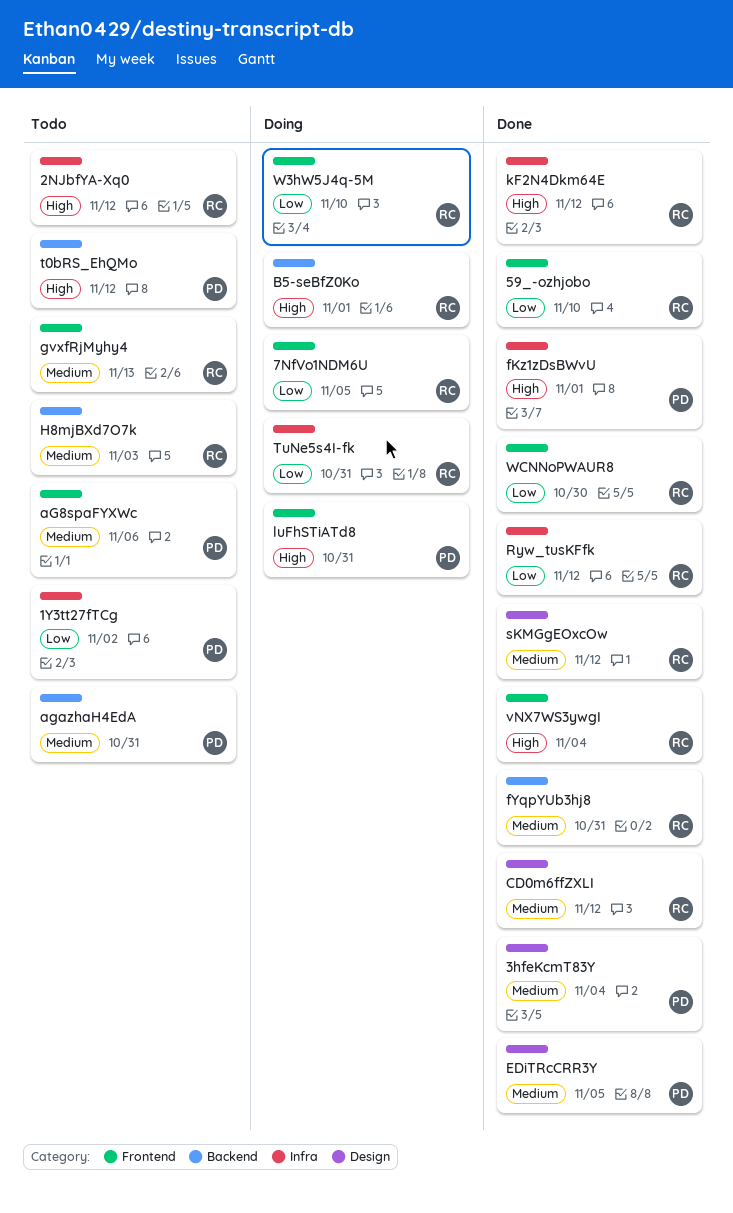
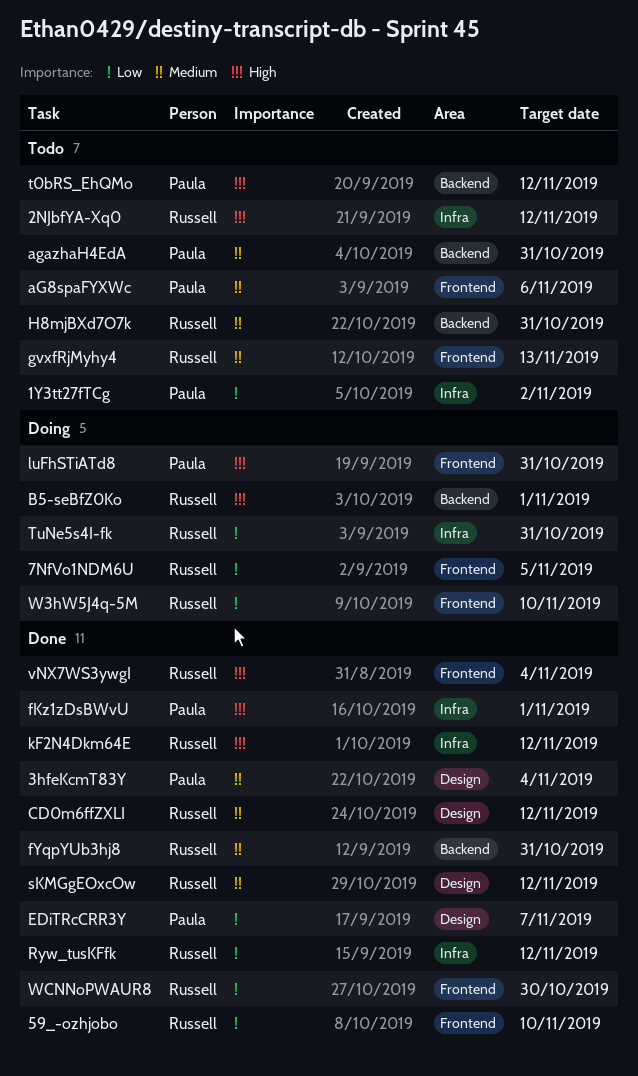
EDiTRcCRR3Y, priority: Medium -> Low
EDiTRcCRR3Y, due: Nov 5 -> Nov 7
H8mjBXd7O7k, due: Nov 3 -> Oct 31

